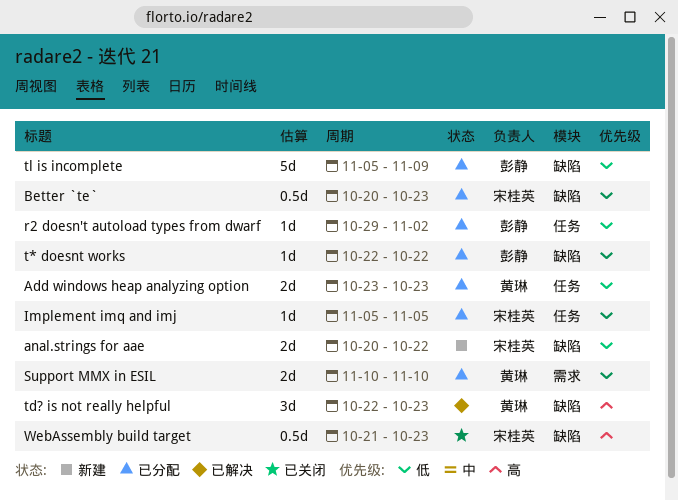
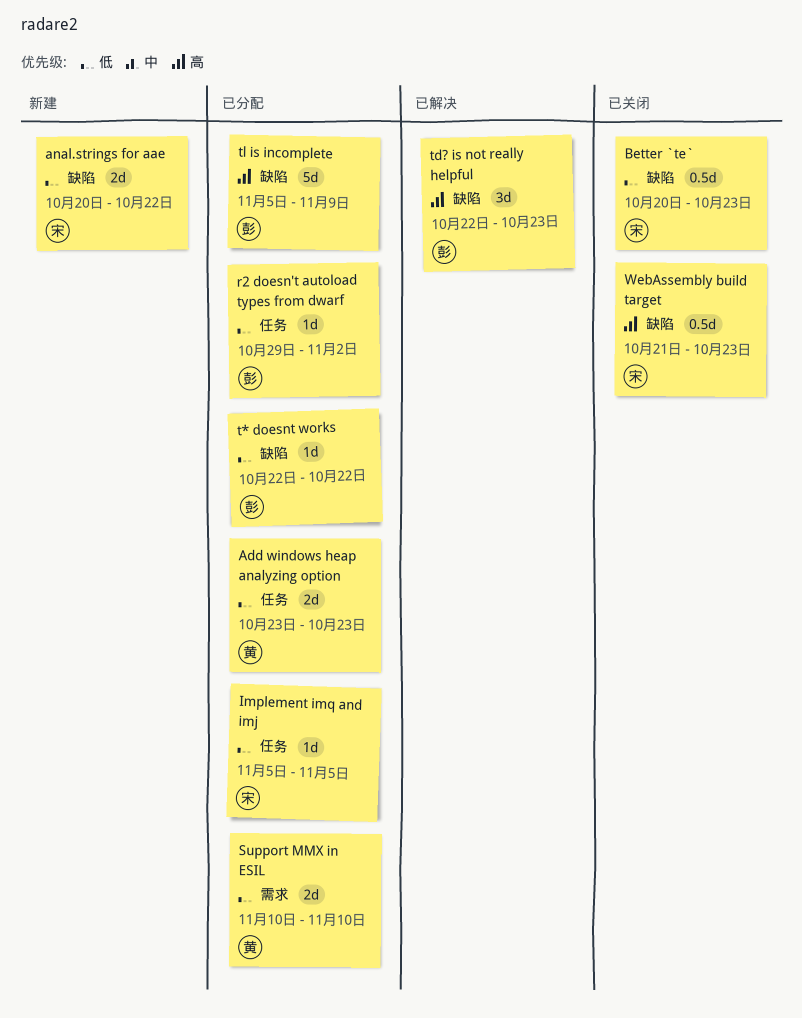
Better `te`, status: 已分配 -> 已关闭
td? is not really helpful, owner: 黄琳 -> 彭静
tl is incomplete, priority: 低 -> 高

